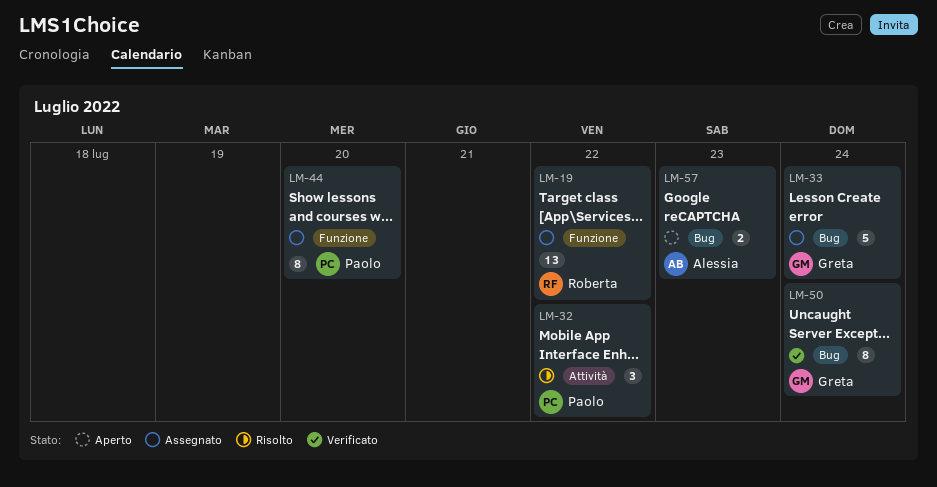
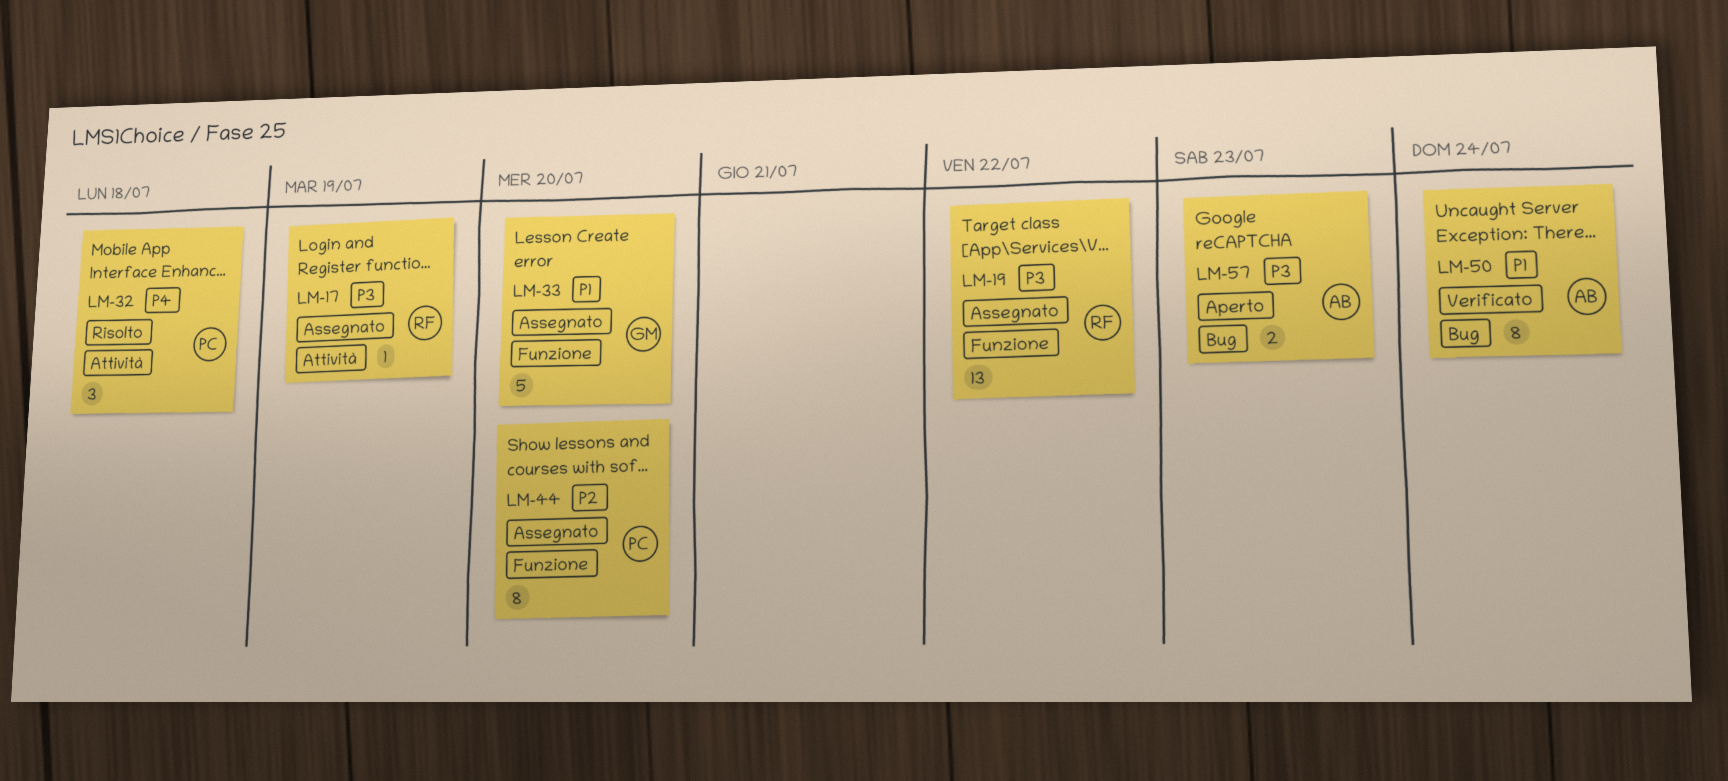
LM-17: none -> present
LM-32, due: Jul 22 -> Jul 18
LM-33, label: Bug -> Funzione
LM-33, due: Jul 24 -> Jul 20
LM-50, owner: Greta -> Alessia

